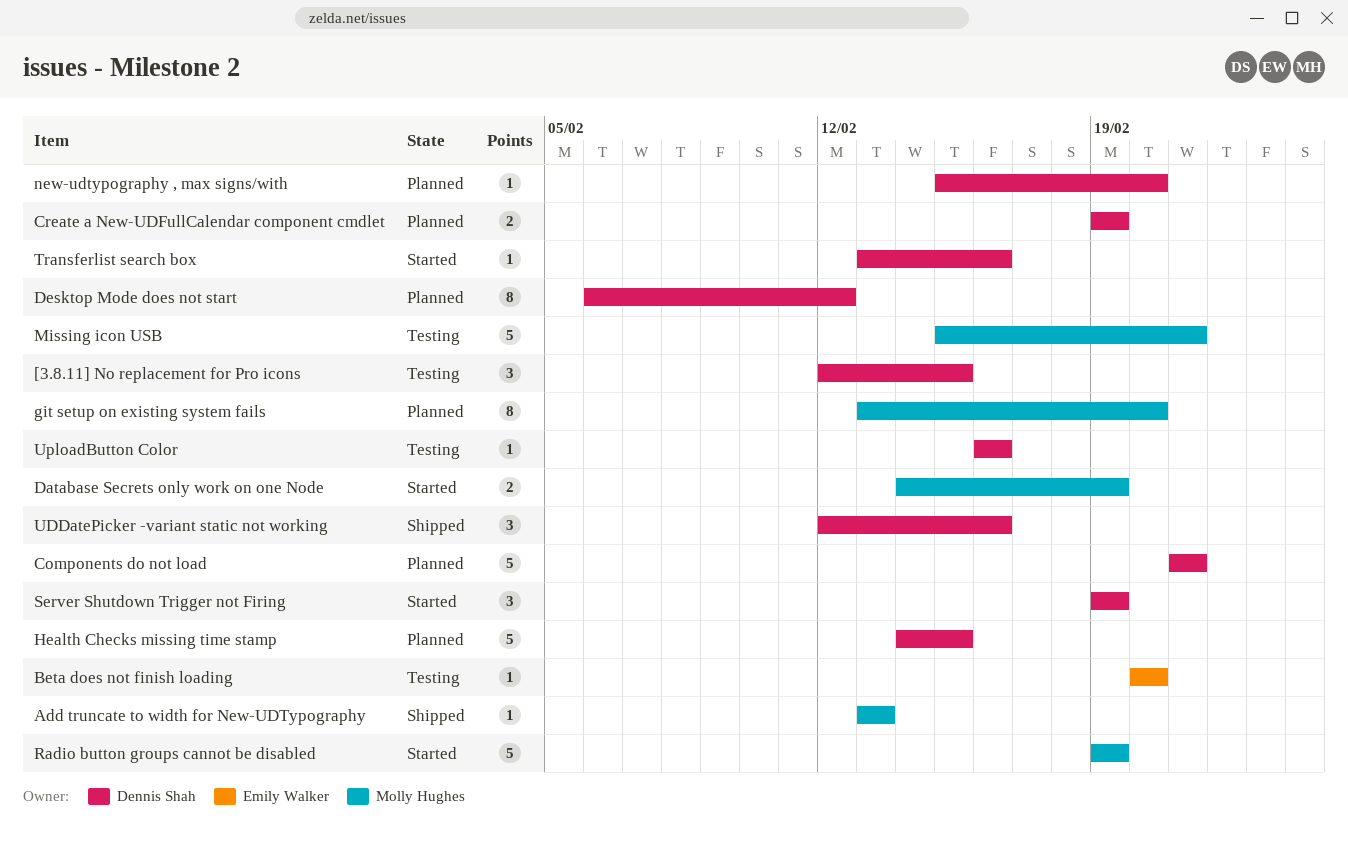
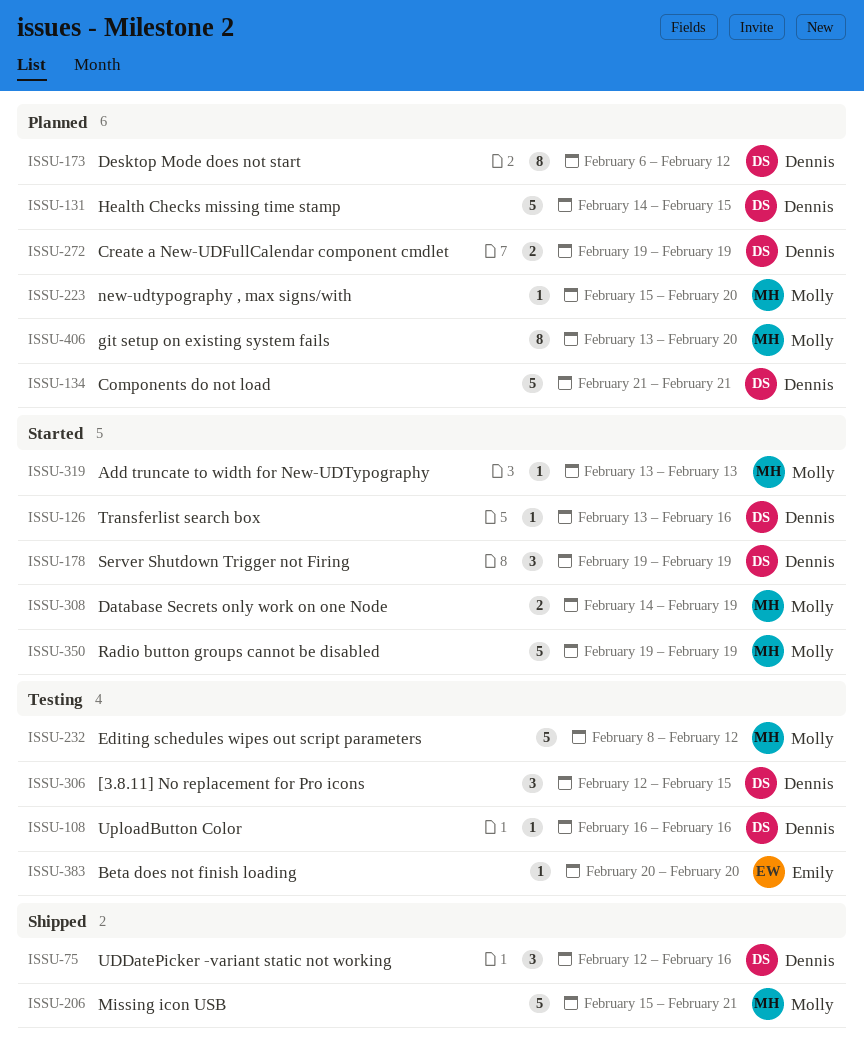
Add truncate to width for New-UDTypography, status: Shipped -> Started
Editing schedules wipes out script parameters: none -> present
Missing icon USB, status: Testing -> Shipped
new-udtypography , max signs/with, owner: Dennis Shah -> Molly Hughes

